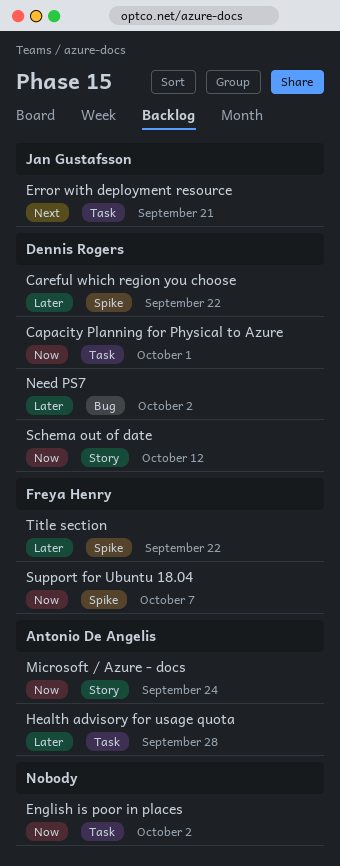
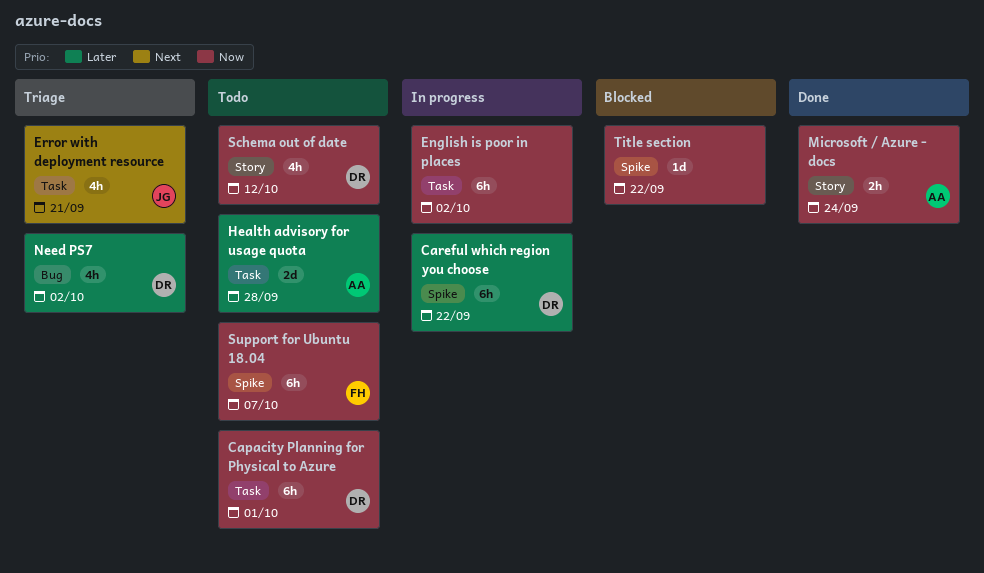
Title section, owner: Freya Henry -> none
Title section, priority: Later -> Now

